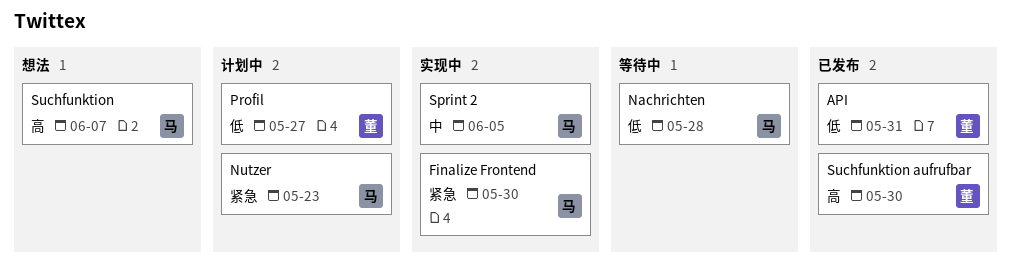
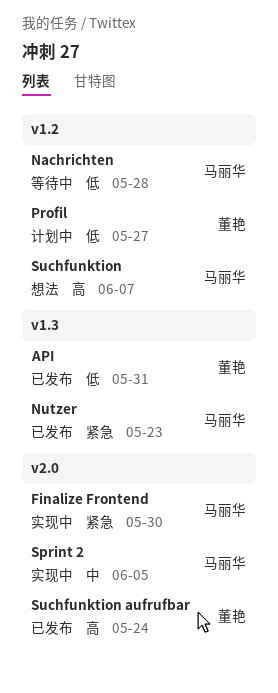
Nutzer, status: 计划中 -> 已发布
Suchfunktion aufrufbar, due: May 30 -> May 24

